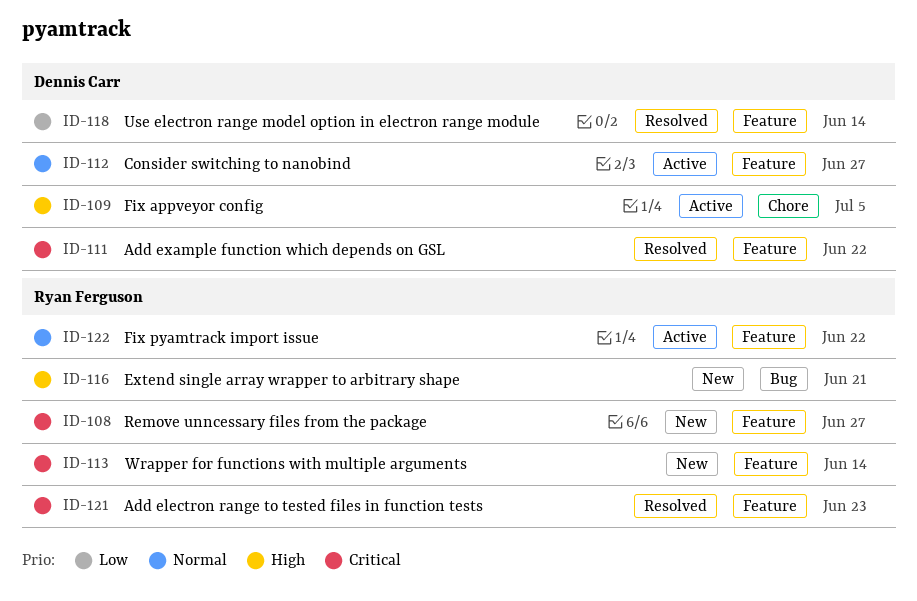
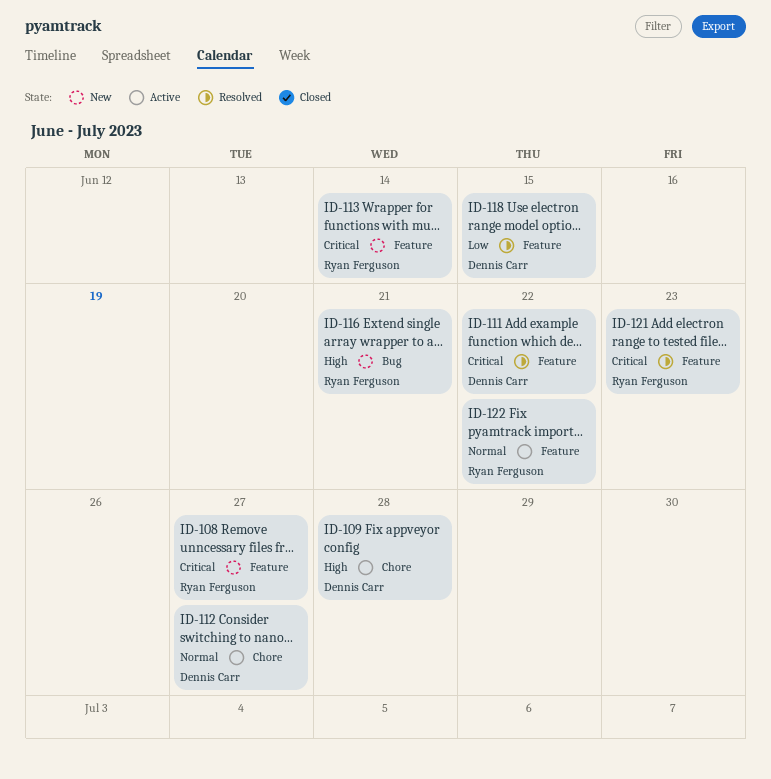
ID-109, due: Jul 5 -> Jun 28
ID-112, label: Feature -> Chore
ID-118, due: Jun 14 -> Jun 15

